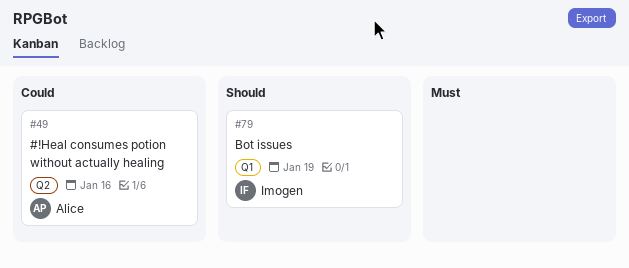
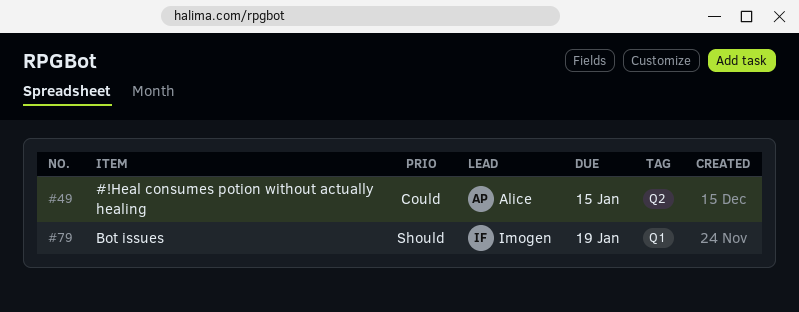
#49, due: Jan 16 -> Jan 15

